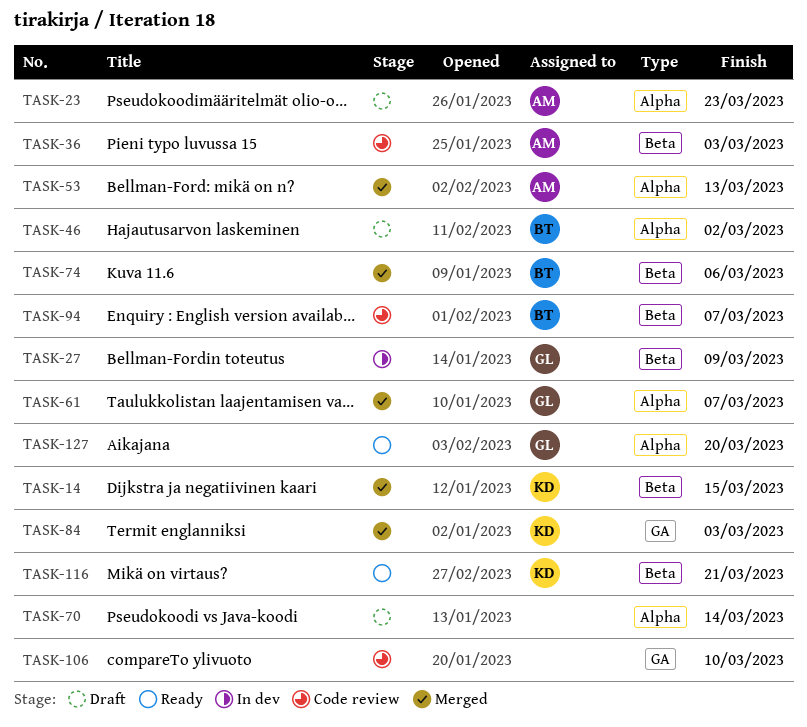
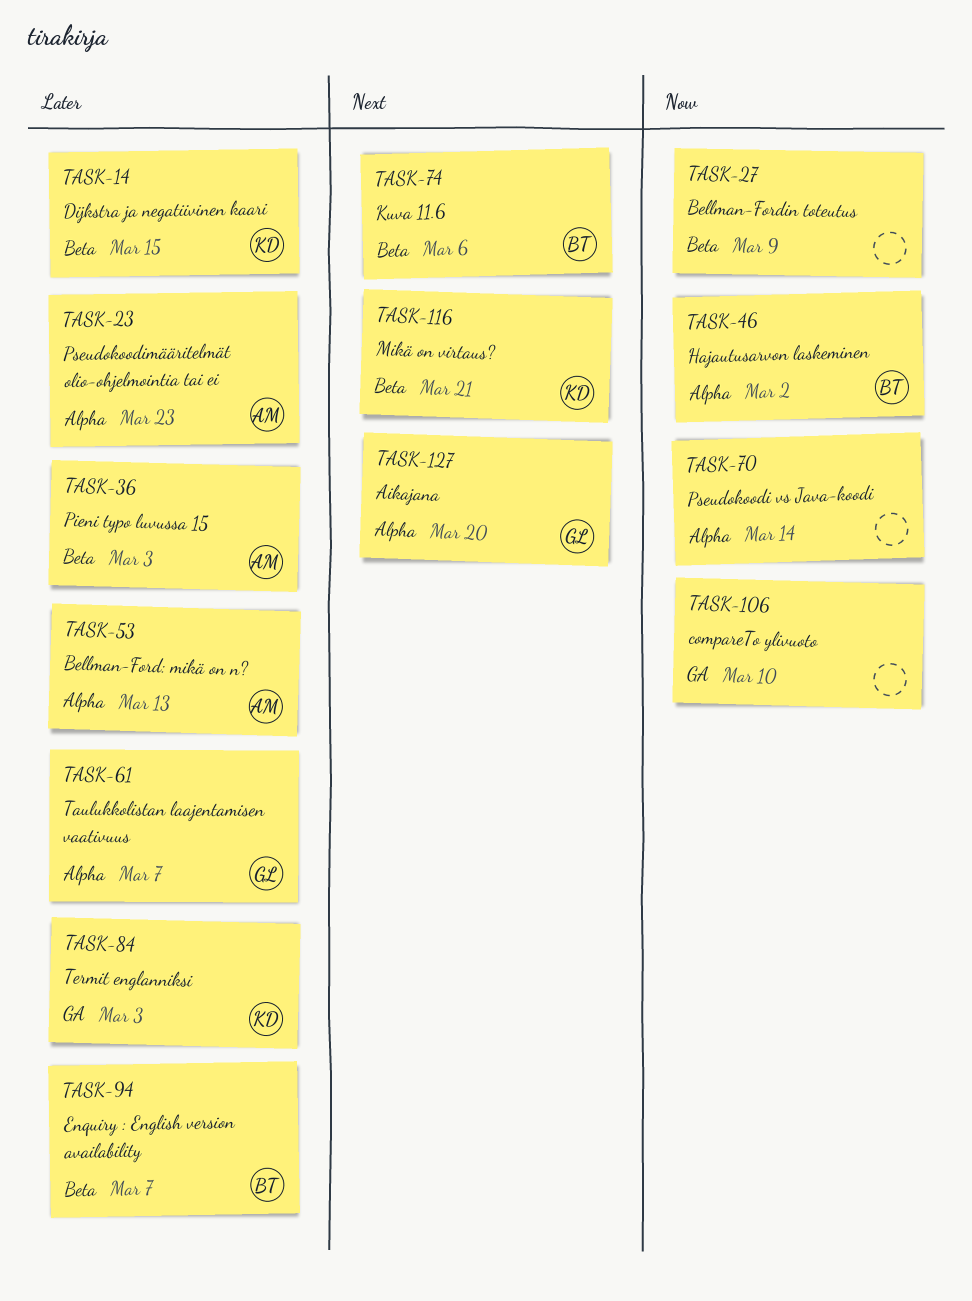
TASK-27, owner: GL -> none

